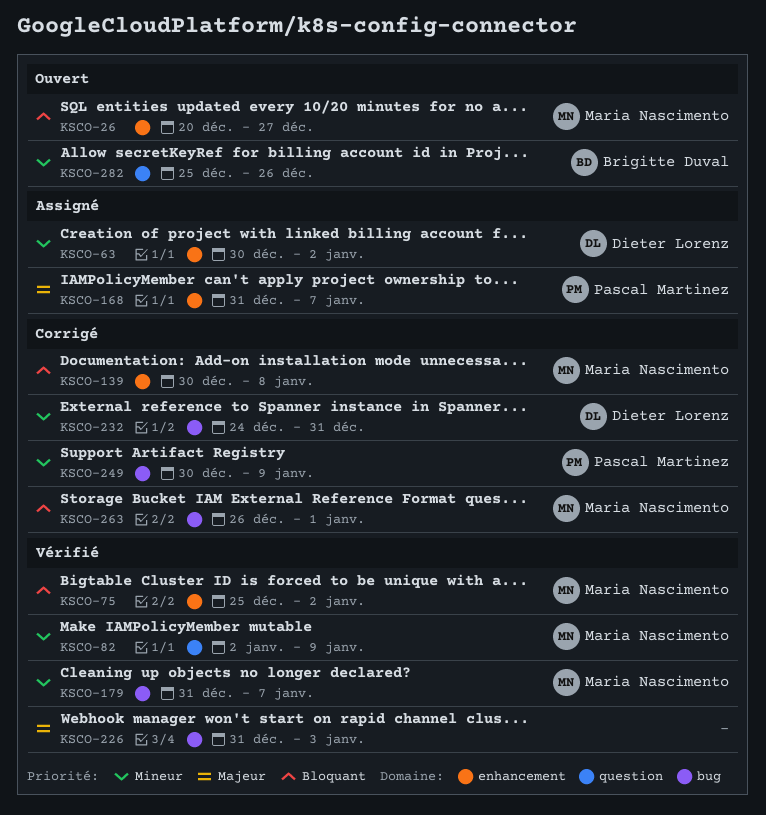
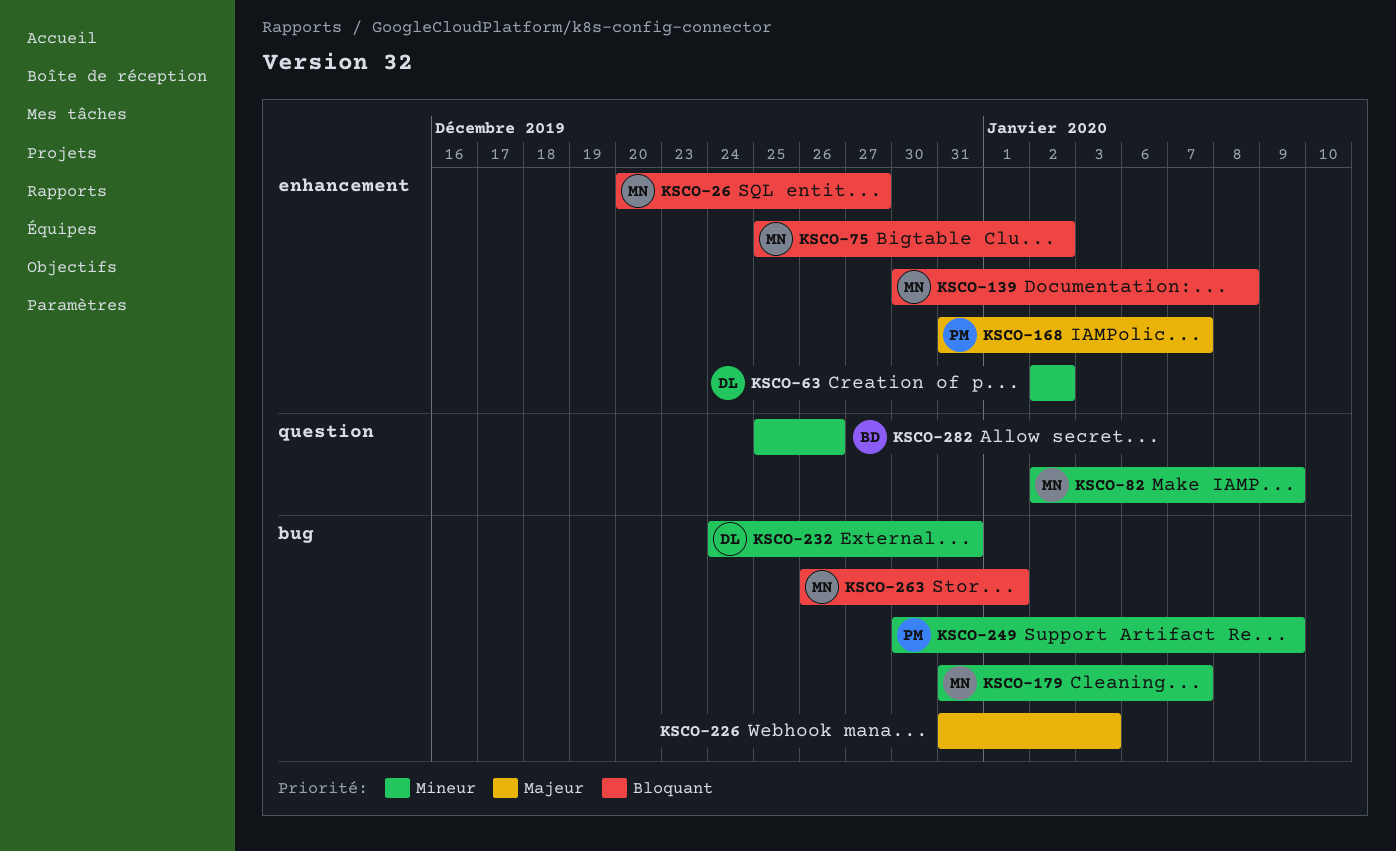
KSCO-63, start: Dec 30 -> Jan 2

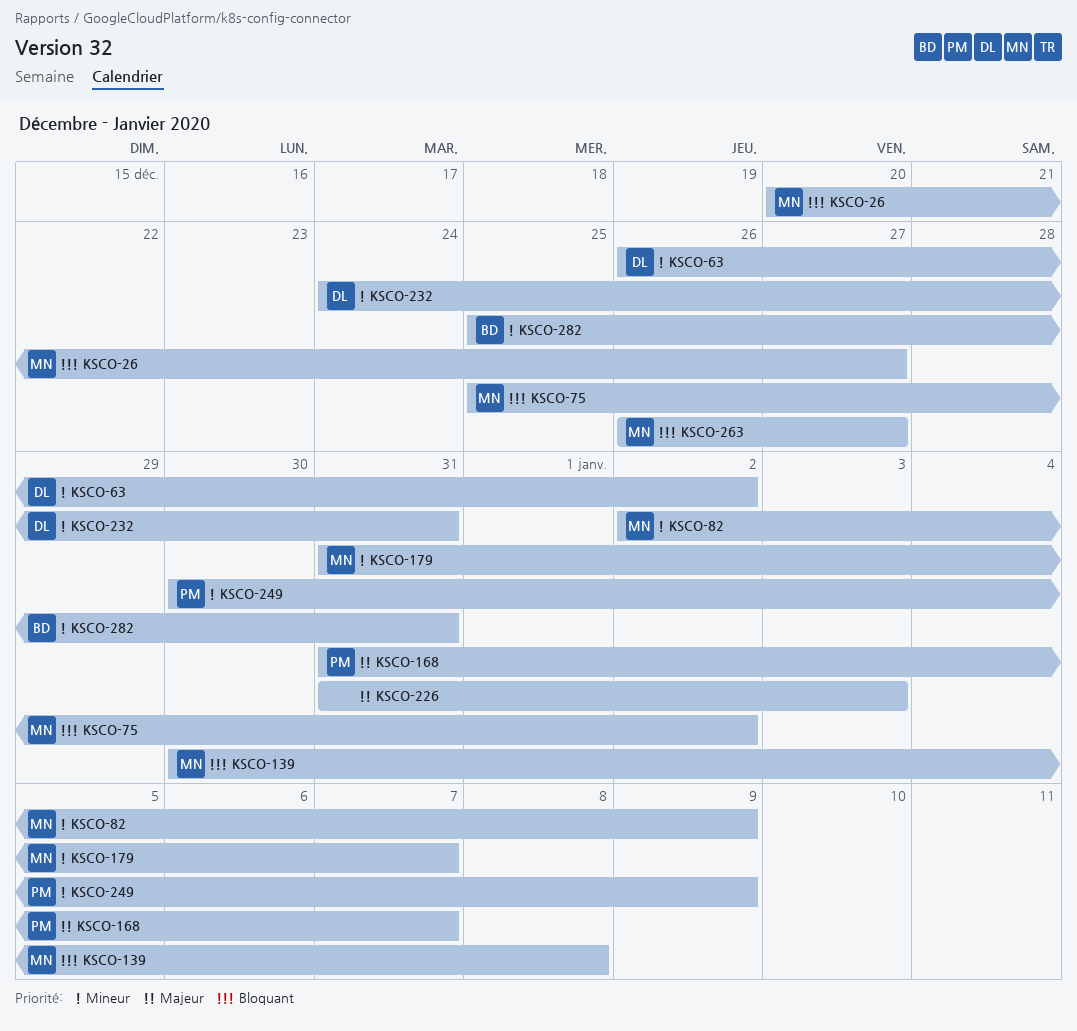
KSCO-63, start: Jan 2 -> Dec 26
KSCO-263, due: Jan 1 -> Dec 27
KSCO-282, due: Dec 26 -> Dec 31

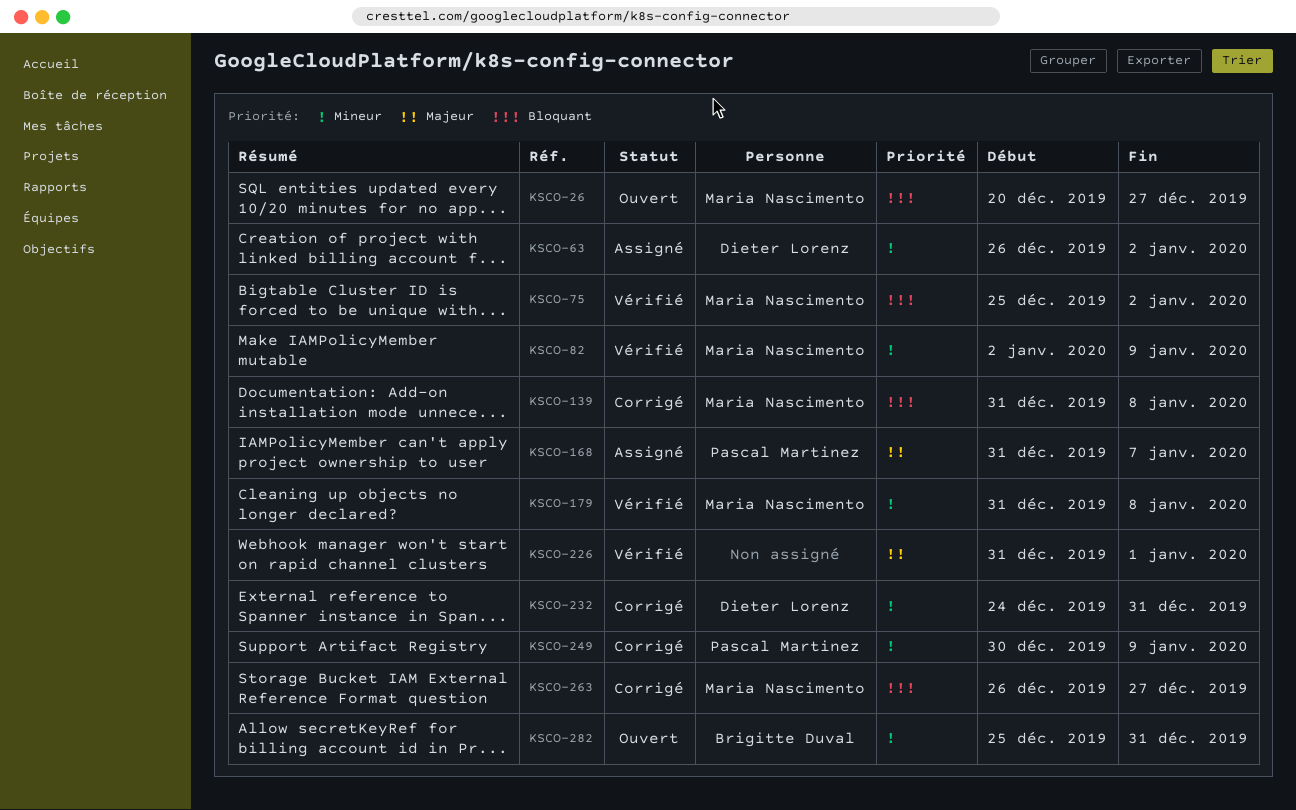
KSCO-139, start: Dec 30 -> Dec 31
KSCO-179, due: Jan 7 -> Jan 8
KSCO-226, due: Jan 3 -> Jan 1

